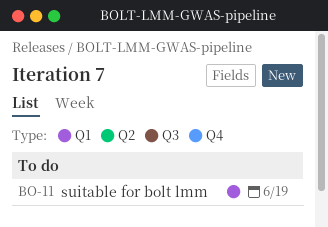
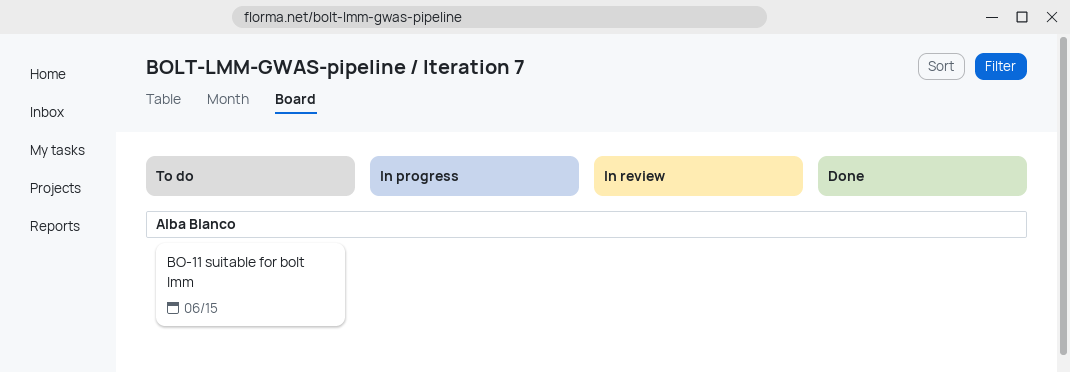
BO-11, due: Jun 19 -> Jun 15

